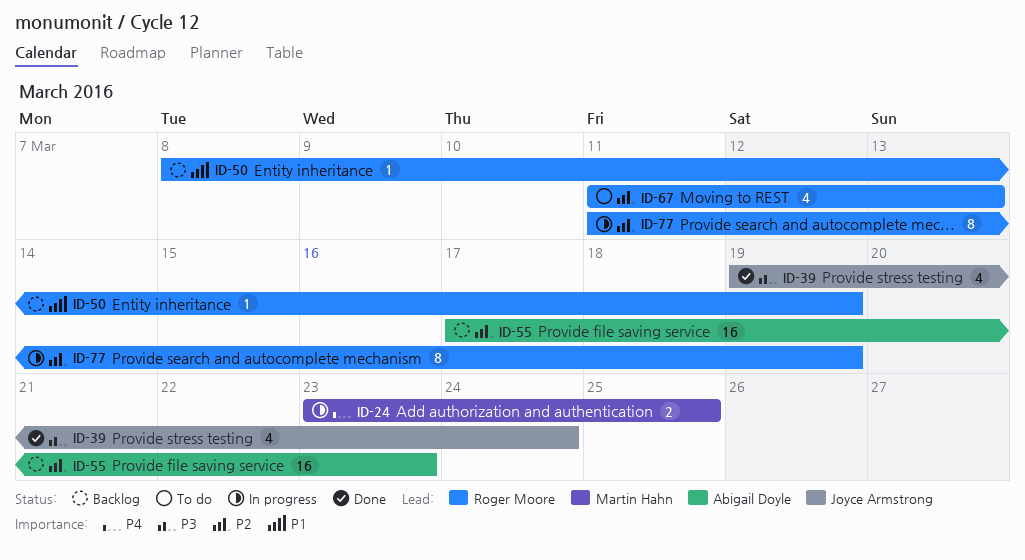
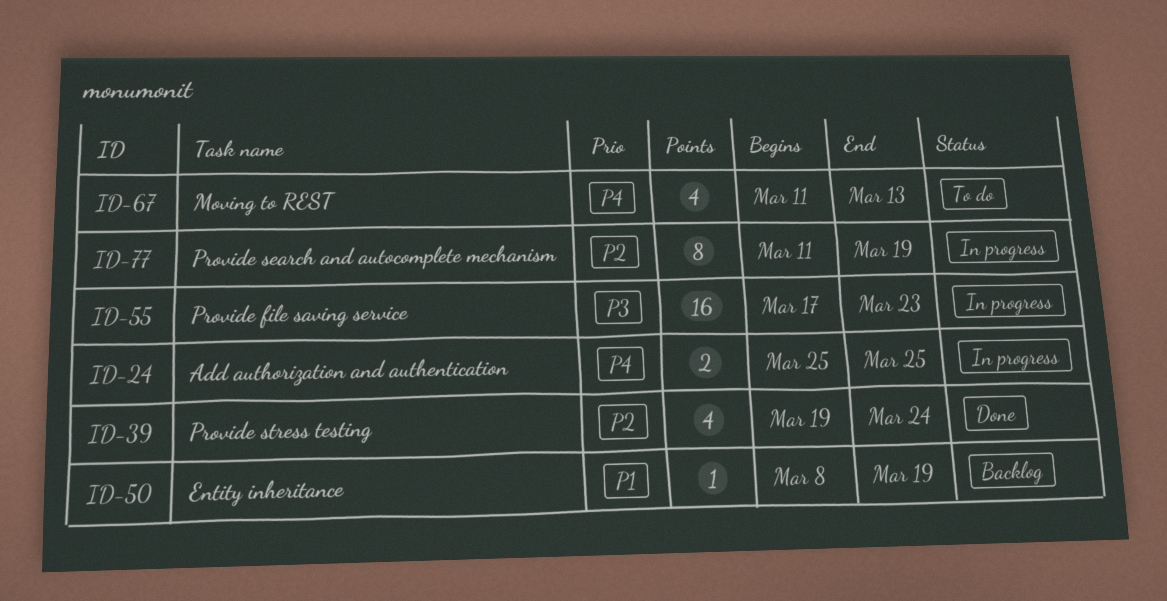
ID-24, start: Mar 23 -> Mar 25
ID-39, priority: P3 -> P2
ID-55, status: Backlog -> In progress
ID-55, priority: P2 -> P3
ID-67, priority: P2 -> P4

